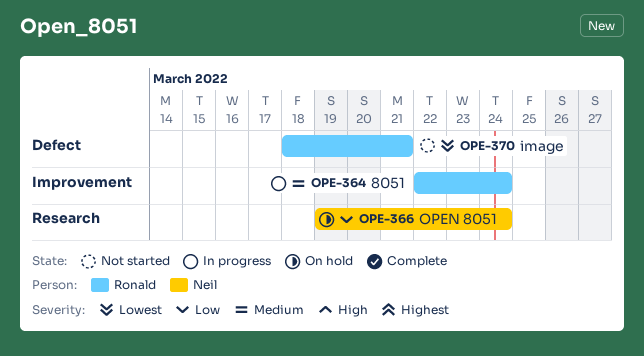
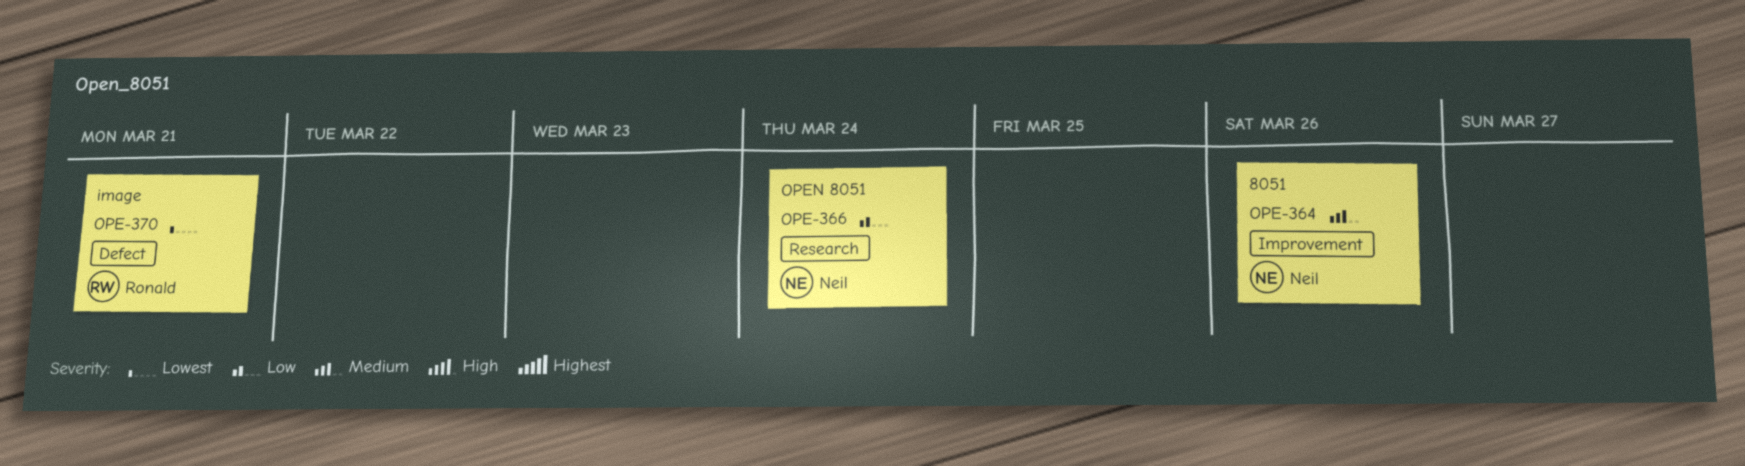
OPE-364, owner: Ronald -> Neil
OPE-364, due: Mar 24 -> Mar 26

